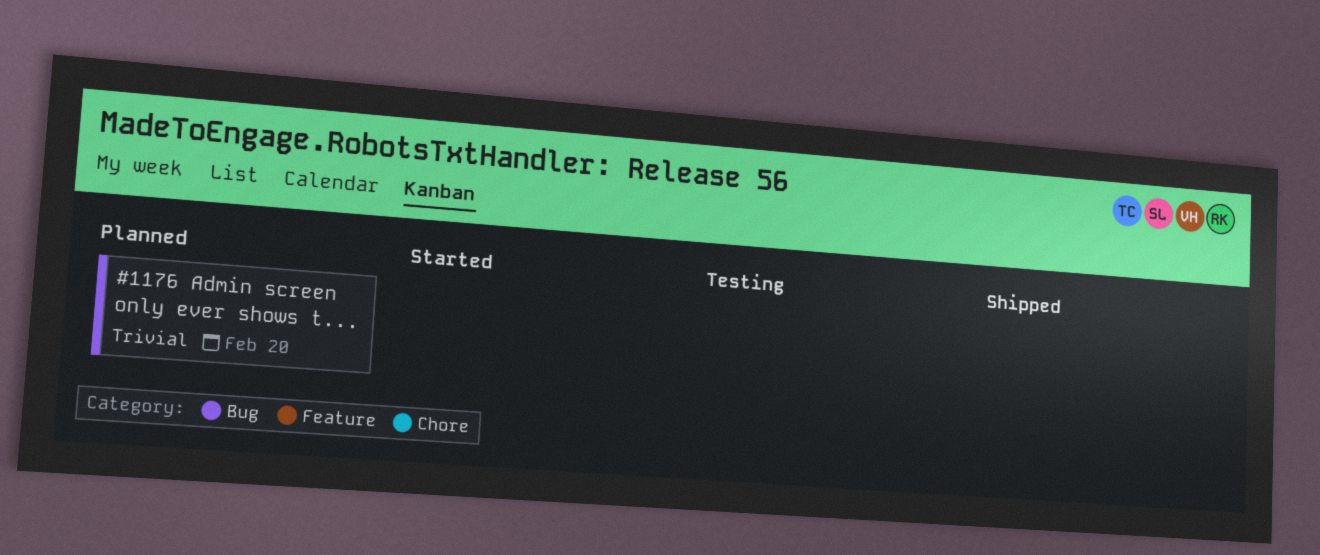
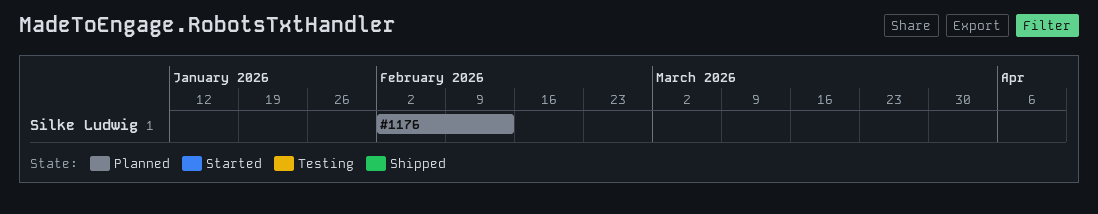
#1176, due: Feb 20 -> Feb 13

